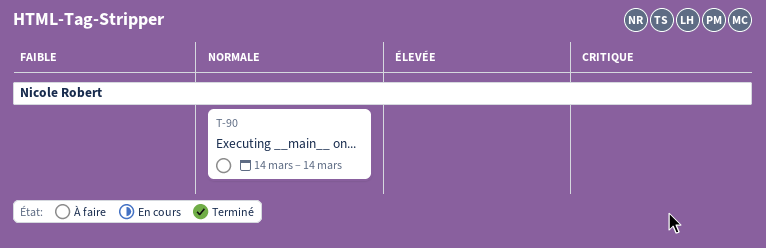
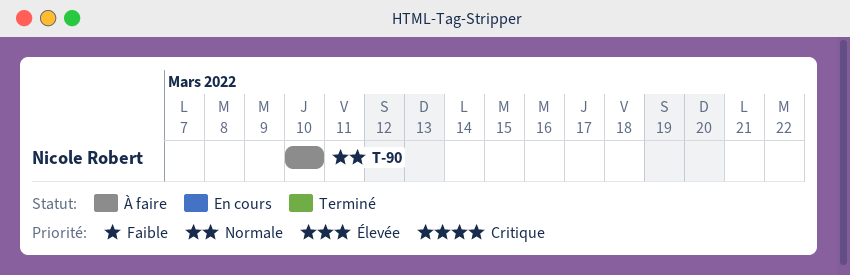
T-90, start: Mar 14 -> Mar 10
T-90, due: Mar 14 -> Mar 10

